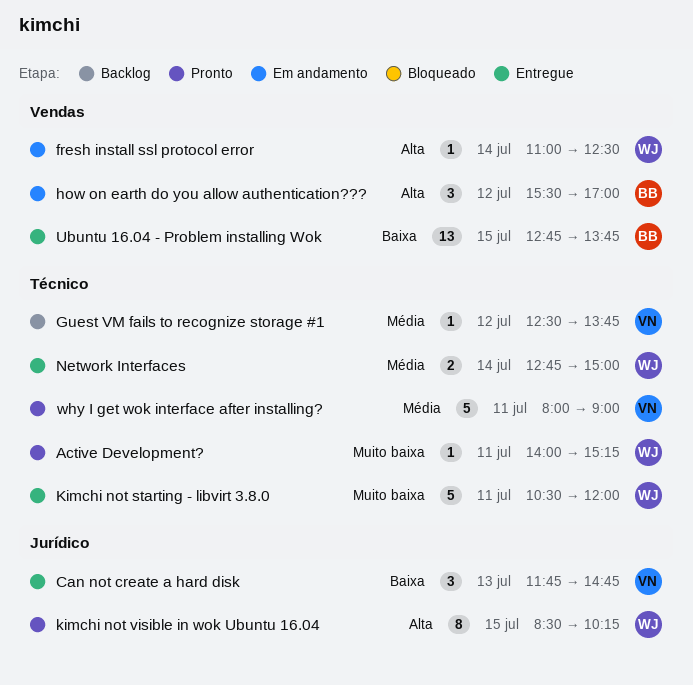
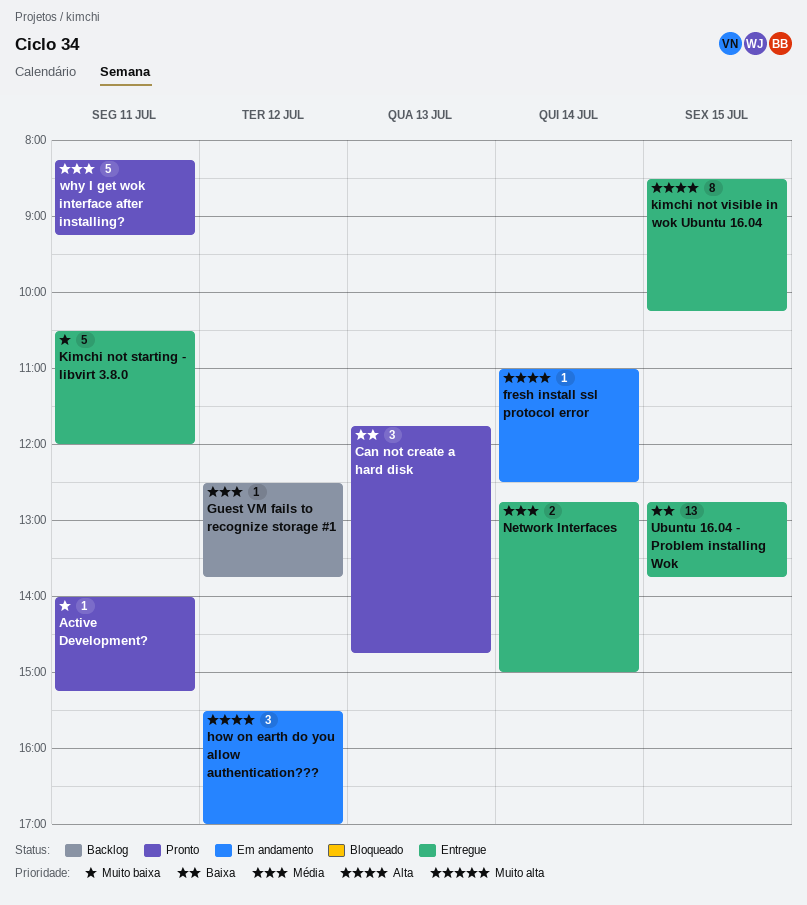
Can not create a hard disk, status: Entregue -> Pronto
kimchi not visible in wok Ubuntu 16.04, status: Pronto -> Entregue
why I get wok interface after installing?, begins: 08:00 -> 08:15
why I get wok interface after installing?, ends: 09:00 -> 09:15

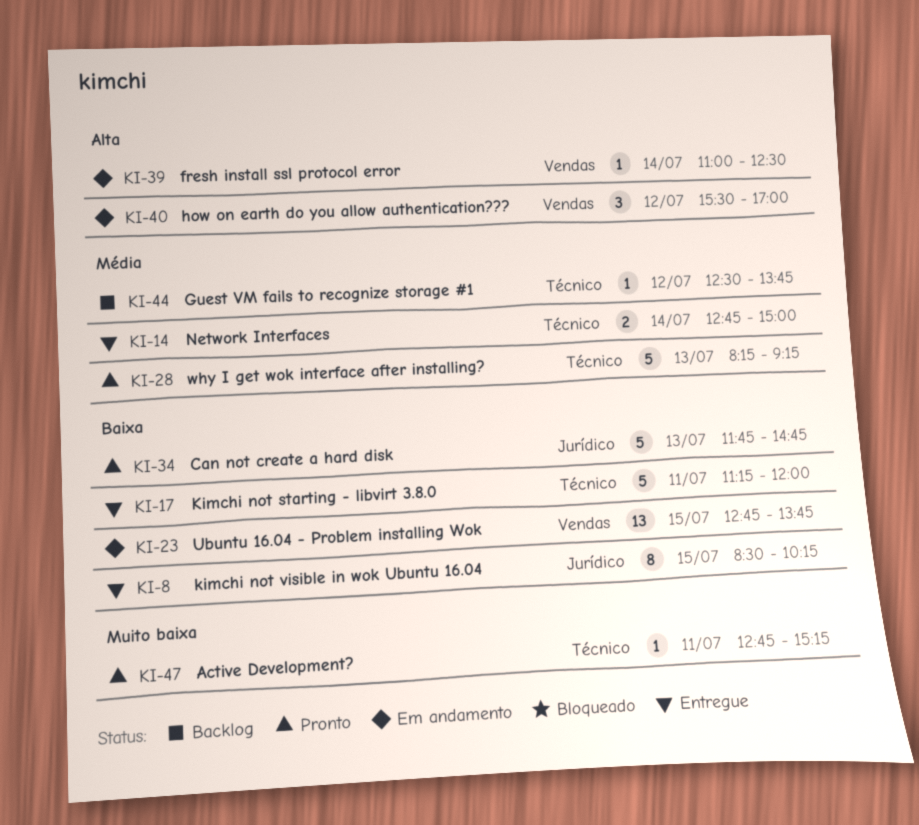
Active Development?, begins: 14:00 -> 12:45
Can not create a hard disk, estimate: 3 -> 5
Kimchi not starting - libvirt 3.8.0, priority: Muito baixa -> Baixa
Kimchi not starting - libvirt 3.8.0, begins: 10:30 -> 11:15
kimchi not visible in wok Ubuntu 16.04, priority: Alta -> Baixa
Ubuntu 16.04 - Problem installing Wok, status: Entregue -> Em andamento
why I get wok interface after installing?, day: Jul 11 -> Jul 13

